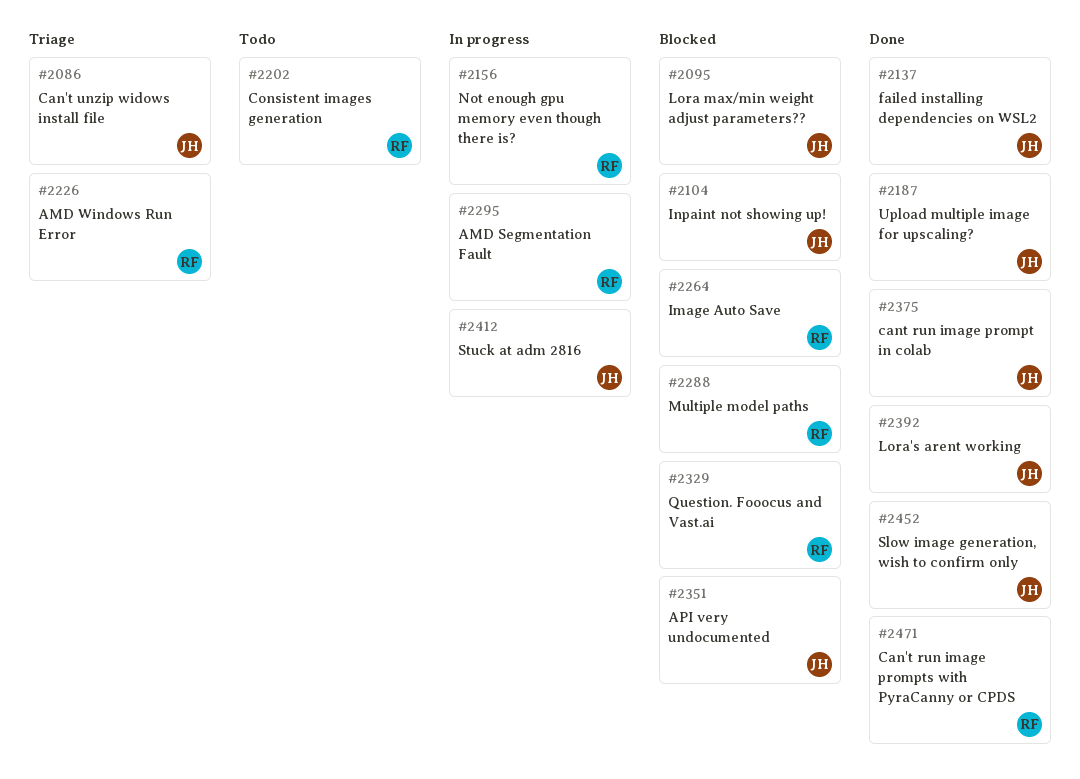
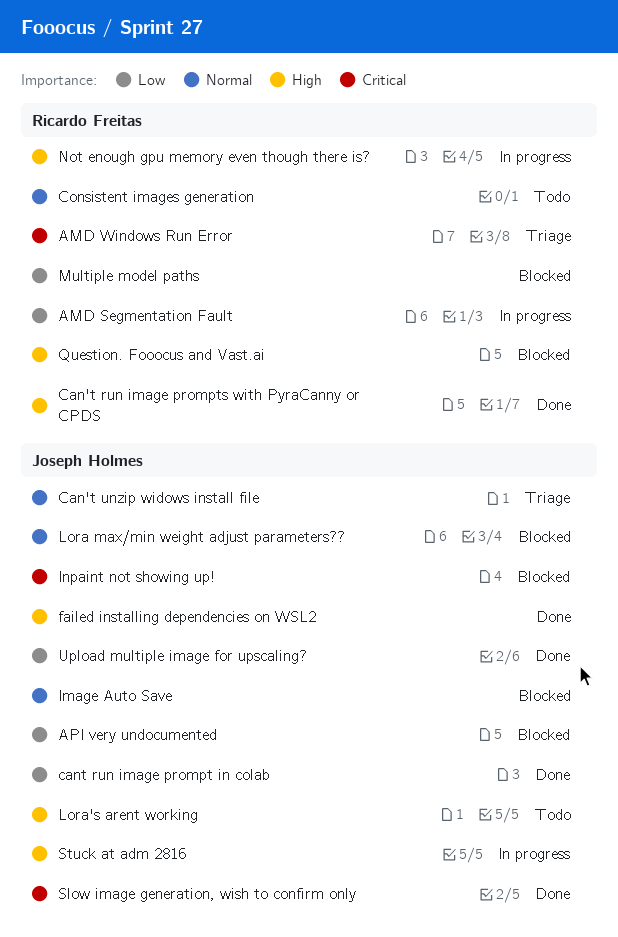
Image Auto Save, owner: Ricardo Freitas -> Joseph Holmes
Lora's arent working, status: Done -> Todo

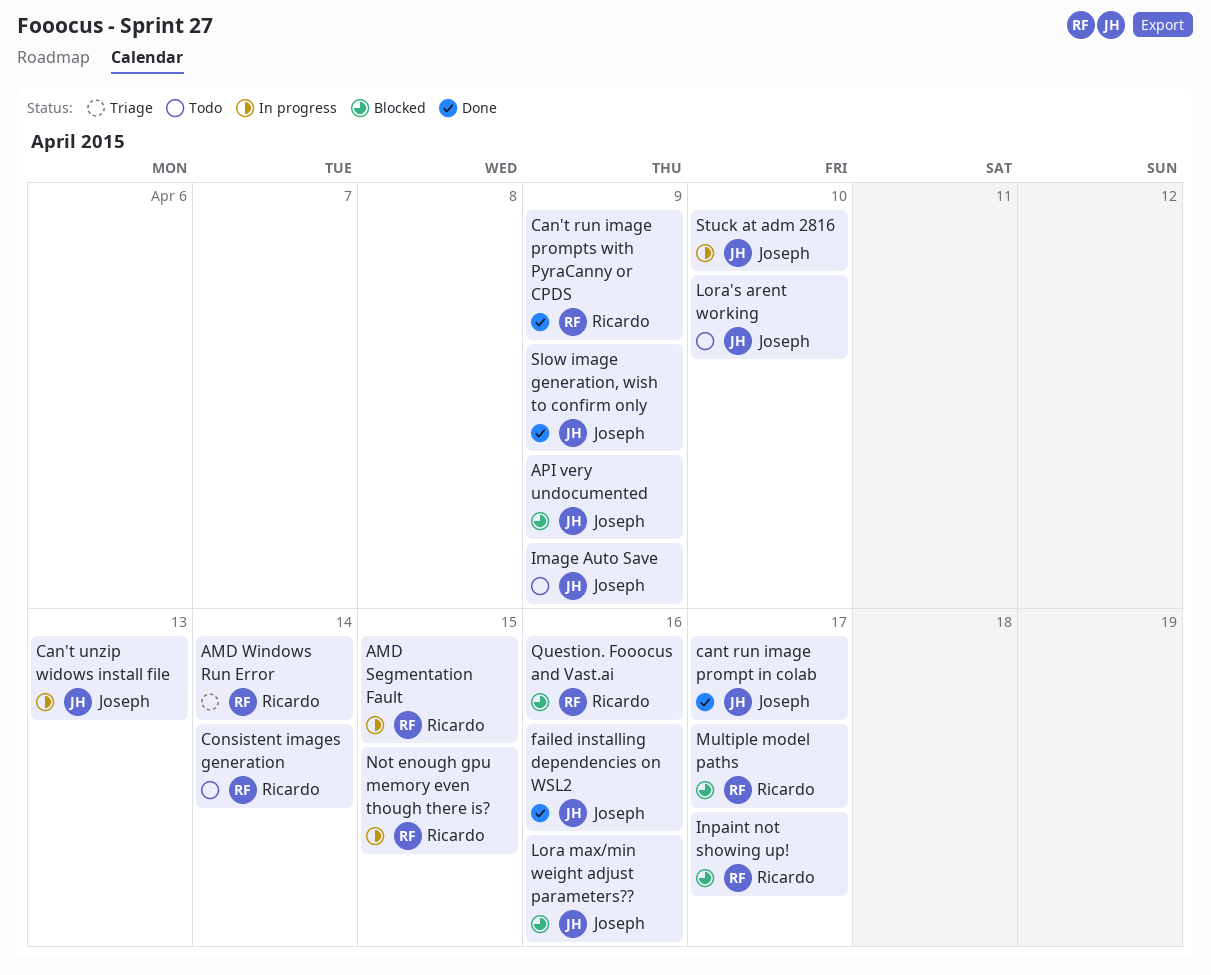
Can't unzip widows install file, status: Triage -> In progress
Image Auto Save, status: Blocked -> Todo
Inpaint not showing up!, owner: Joseph Holmes -> Ricardo Freitas
Upload multiple image for upscaling?: present -> none

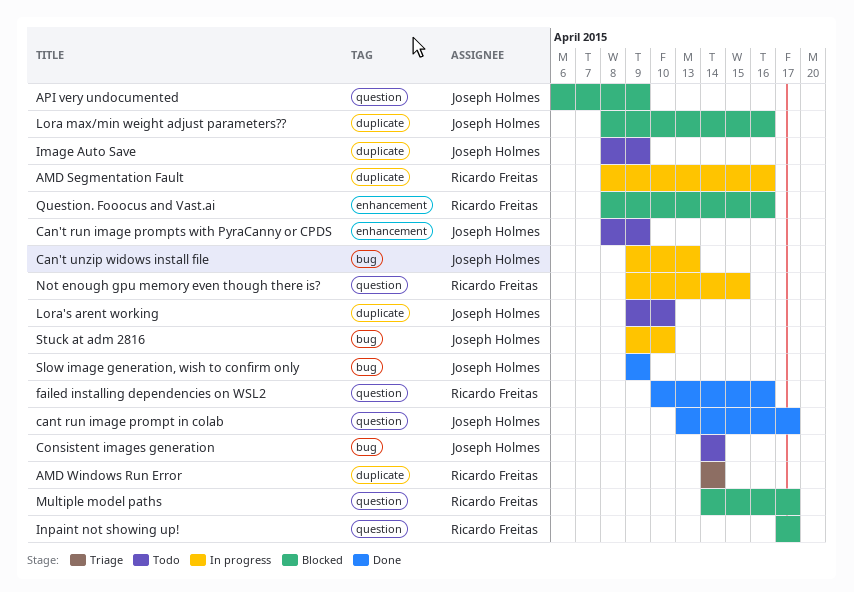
AMD Segmentation Fault, due: Apr 15 -> Apr 16
Can't run image prompts with PyraCanny or CPDS, status: Done -> Todo
Can't run image prompts with PyraCanny or CPDS, owner: Ricardo Freitas -> Joseph Holmes
Consistent images generation, owner: Ricardo Freitas -> Joseph Holmes
failed installing dependencies on WSL2, owner: Joseph Holmes -> Ricardo Freitas

